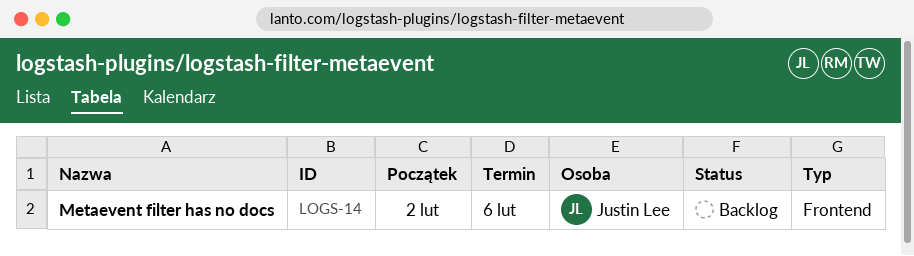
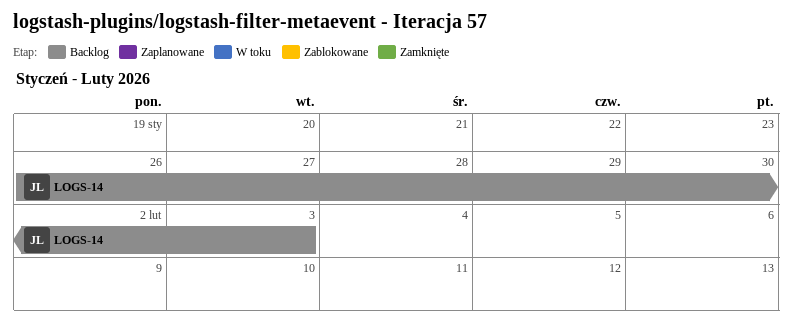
LOGS-14, start: Feb 2 -> Jan 26
LOGS-14, due: Feb 6 -> Feb 3

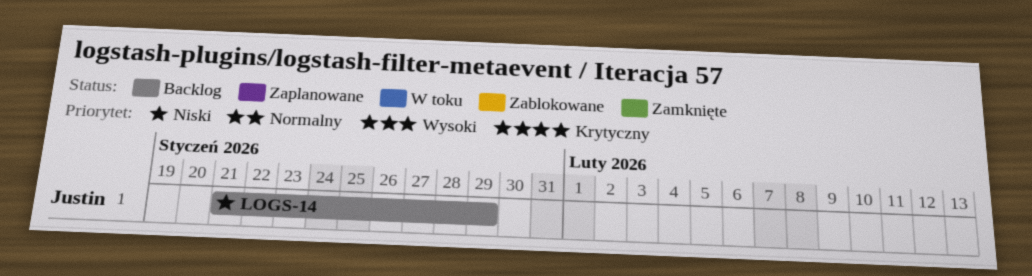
LOGS-14, start: Jan 26 -> Jan 21
LOGS-14, due: Feb 3 -> Jan 29

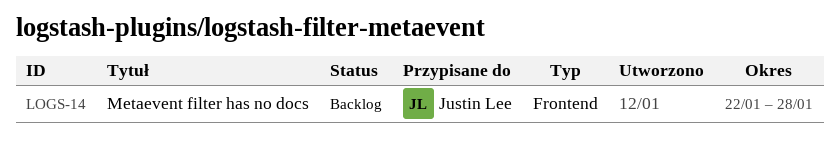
LOGS-14, start: Jan 21 -> Jan 22
LOGS-14, due: Jan 29 -> Jan 28

